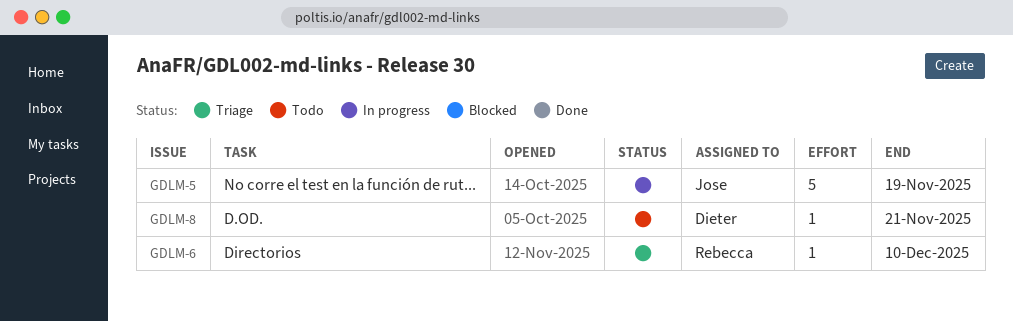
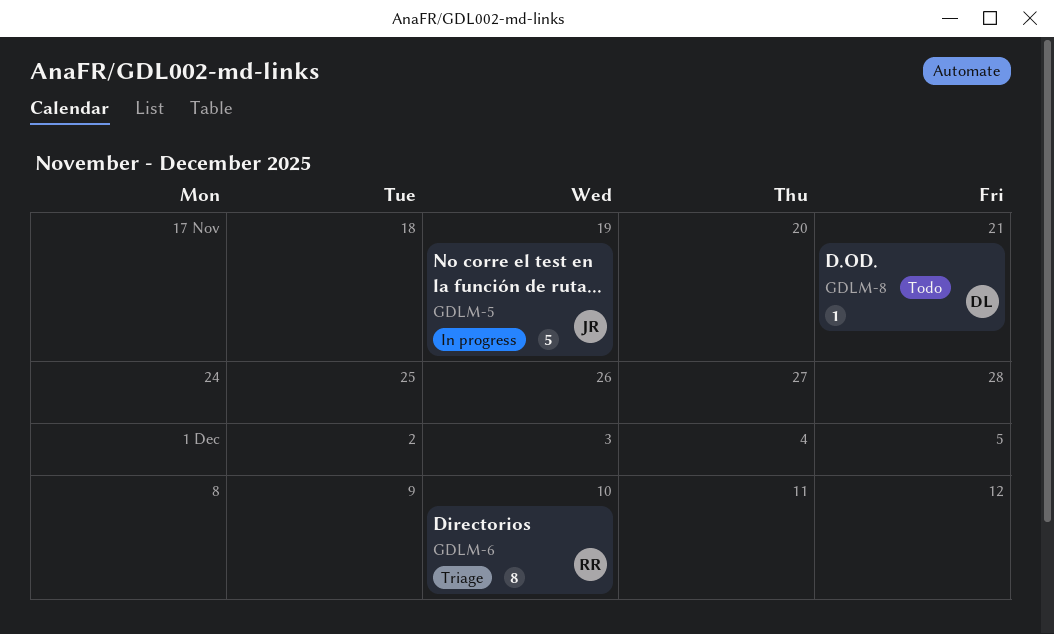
GDLM-6, estimate: 1 -> 8

